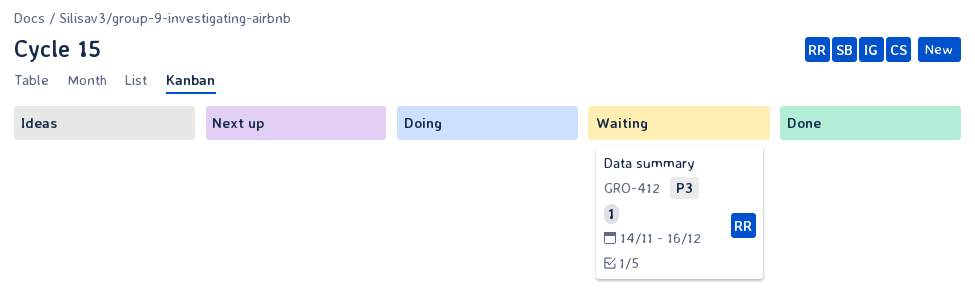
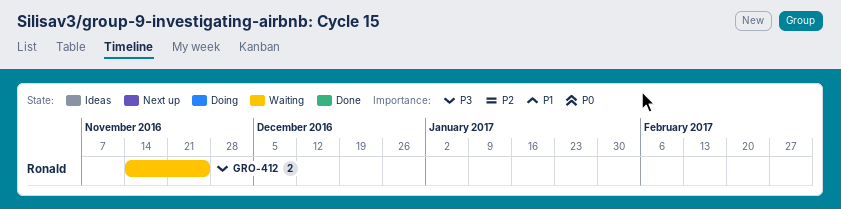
GRO-412, estimate: 1 -> 2
GRO-412, due: Dec 16 -> Nov 25

